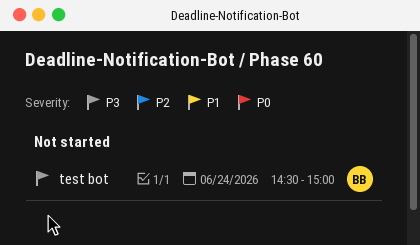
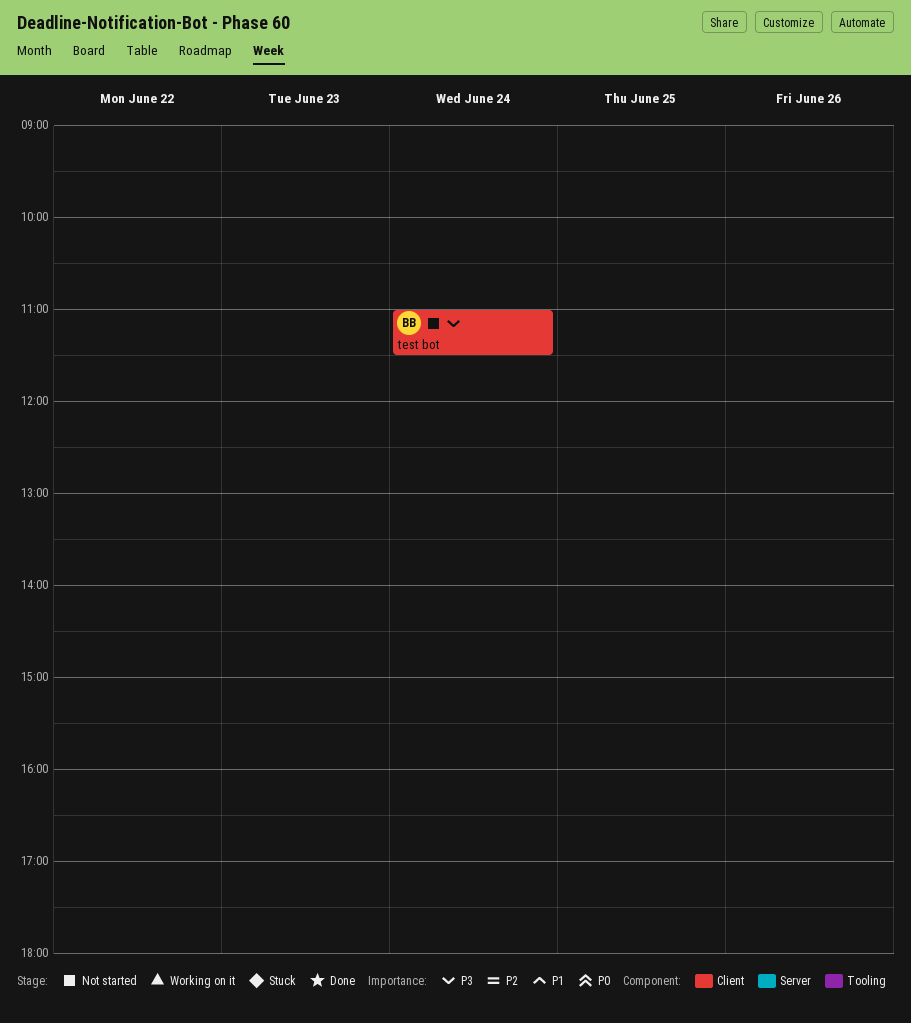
test bot, begins: 14:30 -> 11:00
test bot, ends: 15:00 -> 11:30

